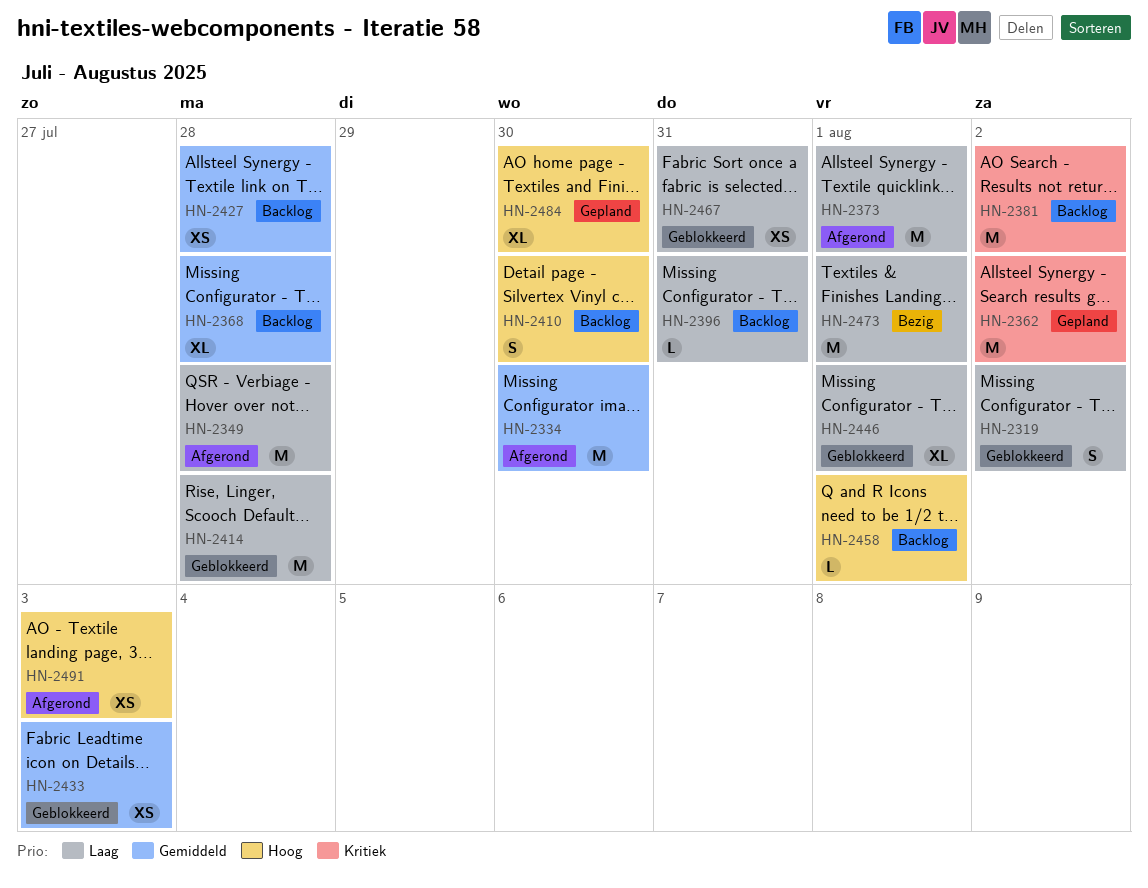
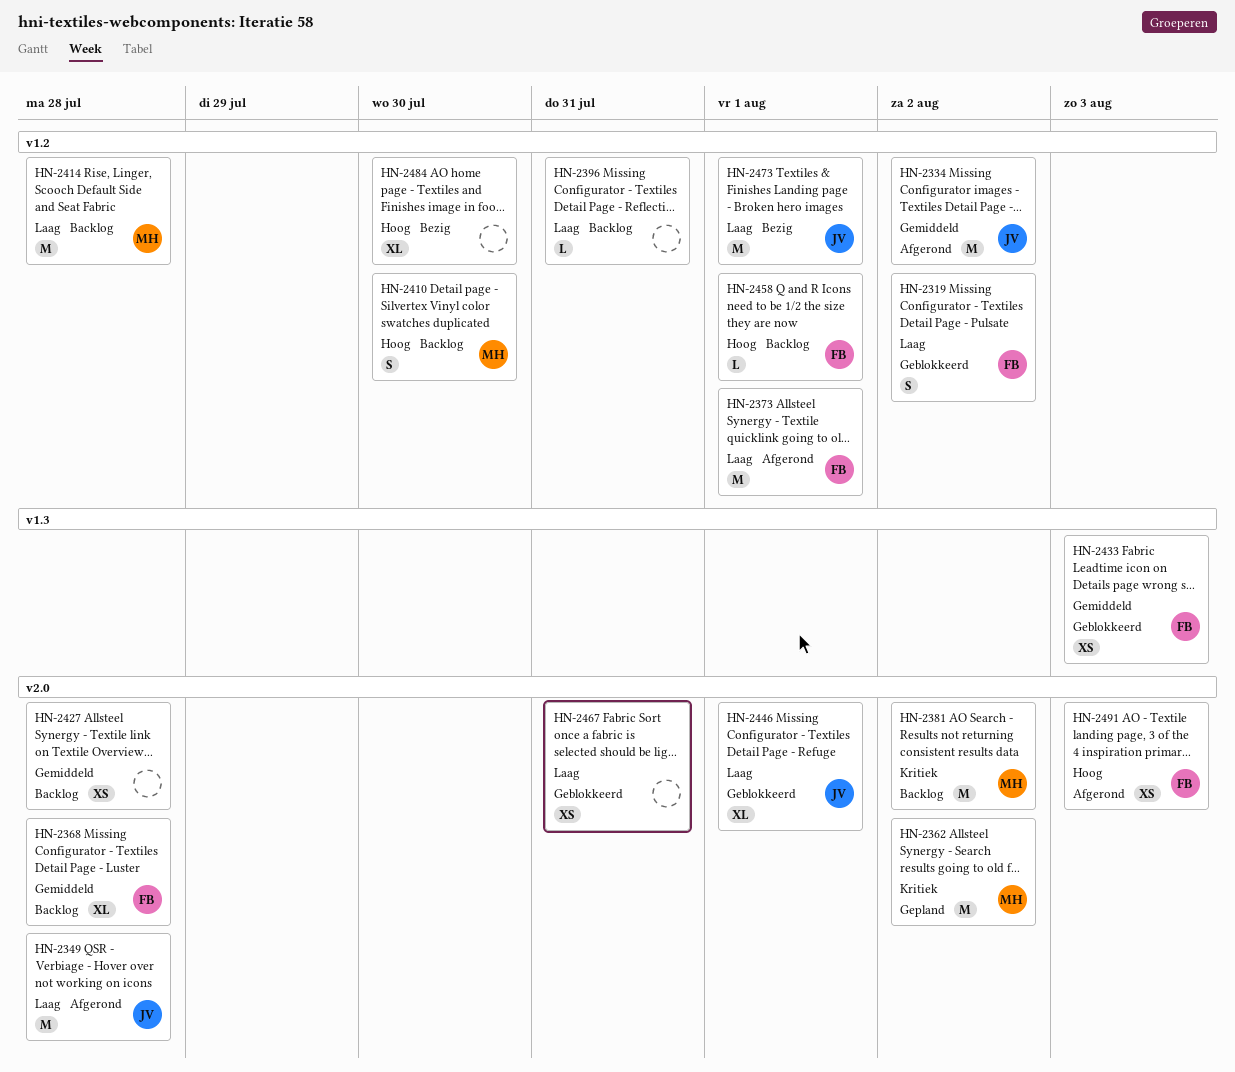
HN-2334, due: Jul 30 -> Aug 2
HN-2414, status: Geblokkeerd -> Backlog
HN-2484, status: Gepland -> Bezig

